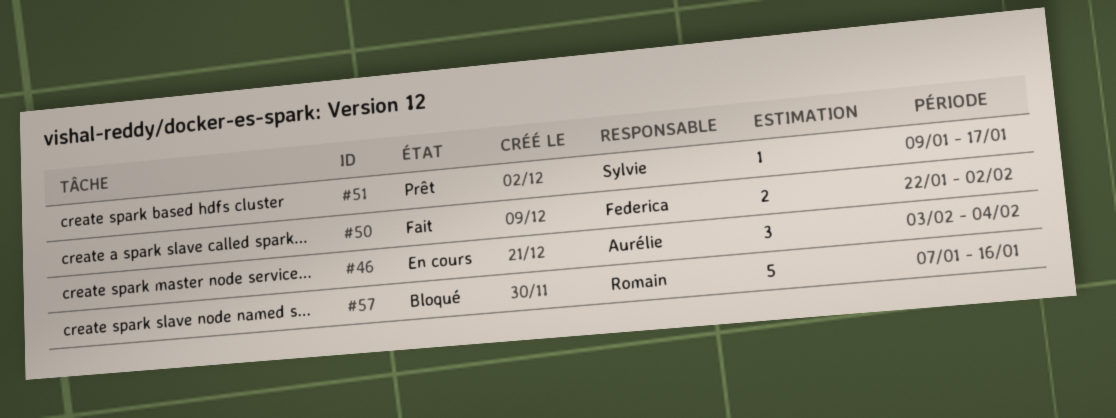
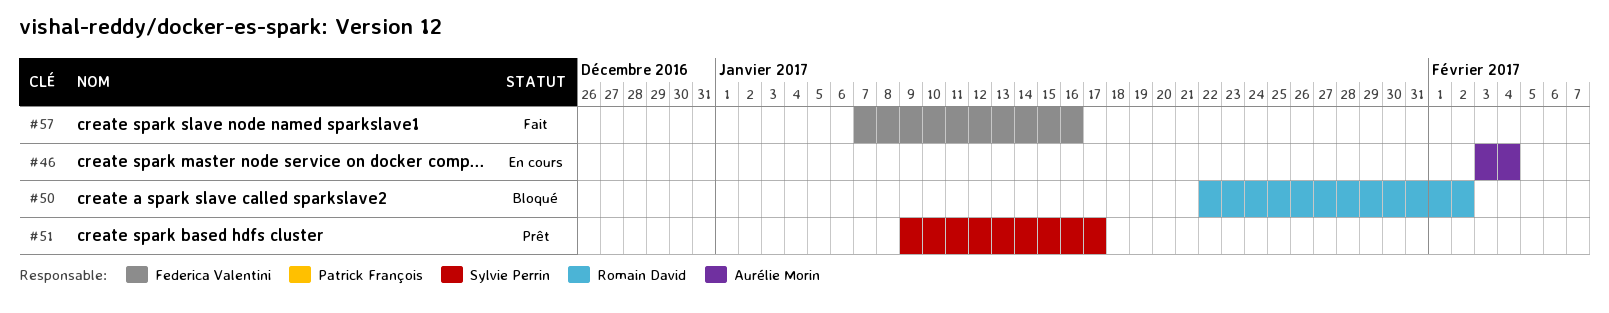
#50, status: Fait -> Bloqué
#50, owner: Federica Valentini -> Romain David
#57, status: Bloqué -> Fait
#57, owner: Romain David -> Federica Valentini

